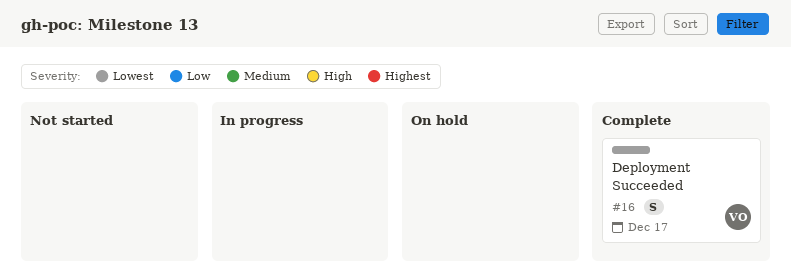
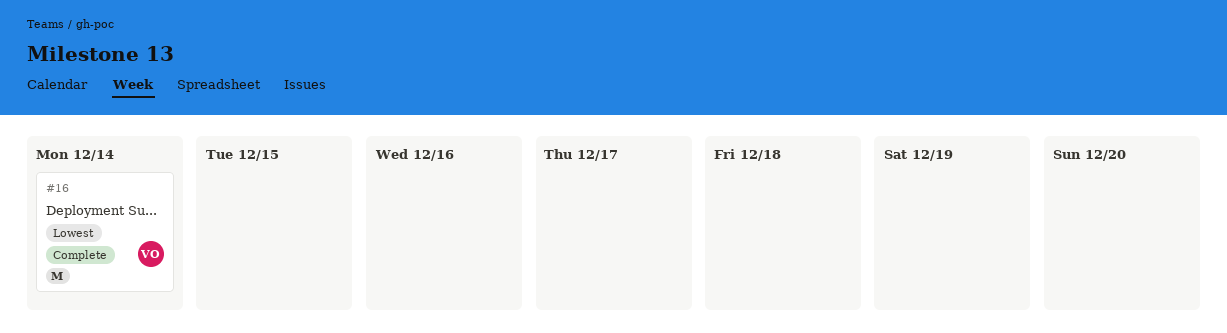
#16, estimate: S -> M
#16, due: Dec 17 -> Dec 14

